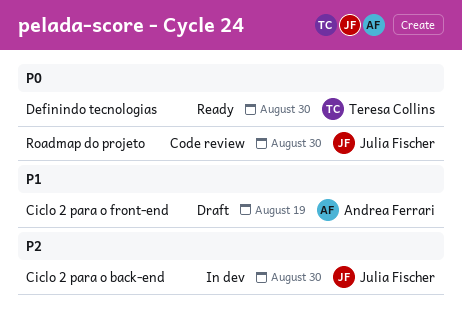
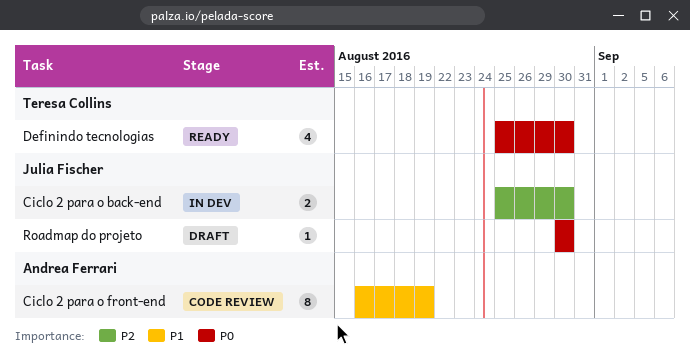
Ciclo 2 para o front-end, status: Draft -> Code review
Roadmap do projeto, status: Code review -> Draft

